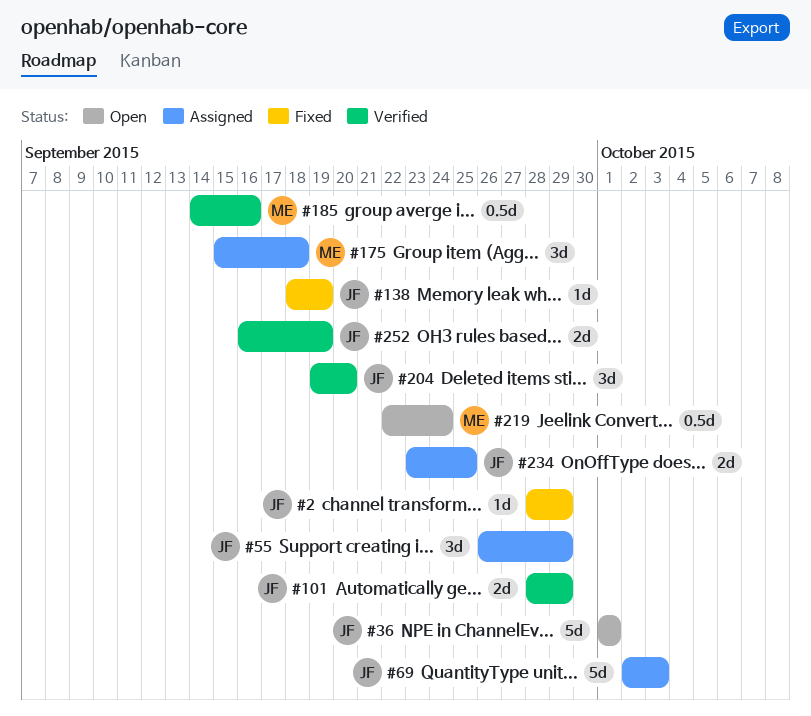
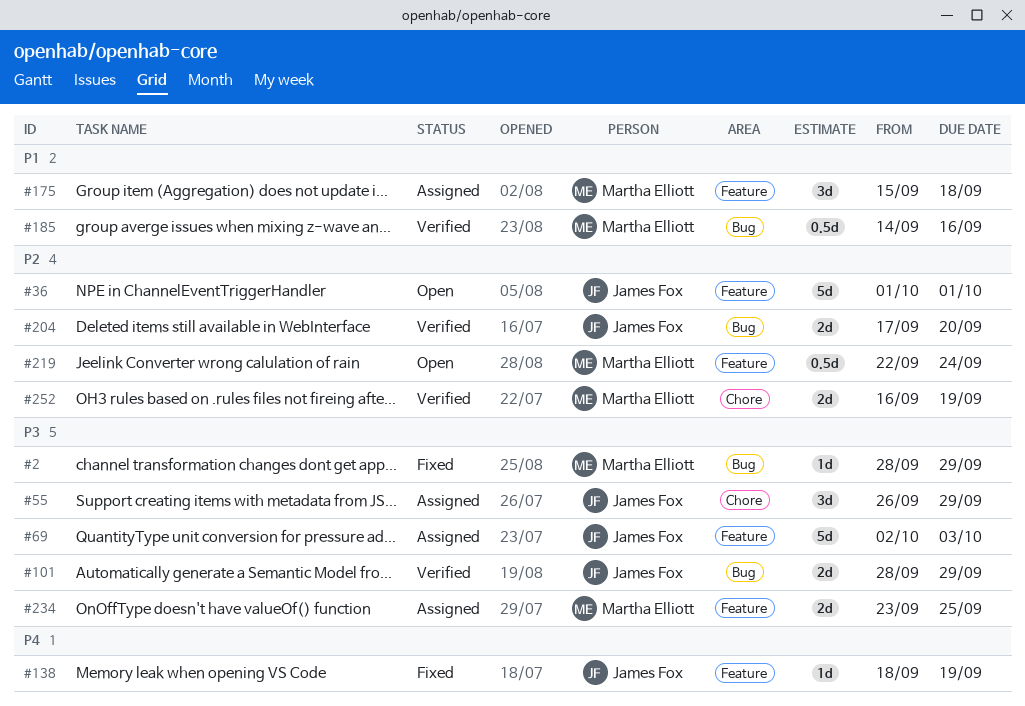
#2, owner: James Fox -> Martha Elliott
#204, estimate: 3d -> 2d
#204, start: Sep 19 -> Sep 17
#234, owner: James Fox -> Martha Elliott
#252, owner: James Fox -> Martha Elliott

